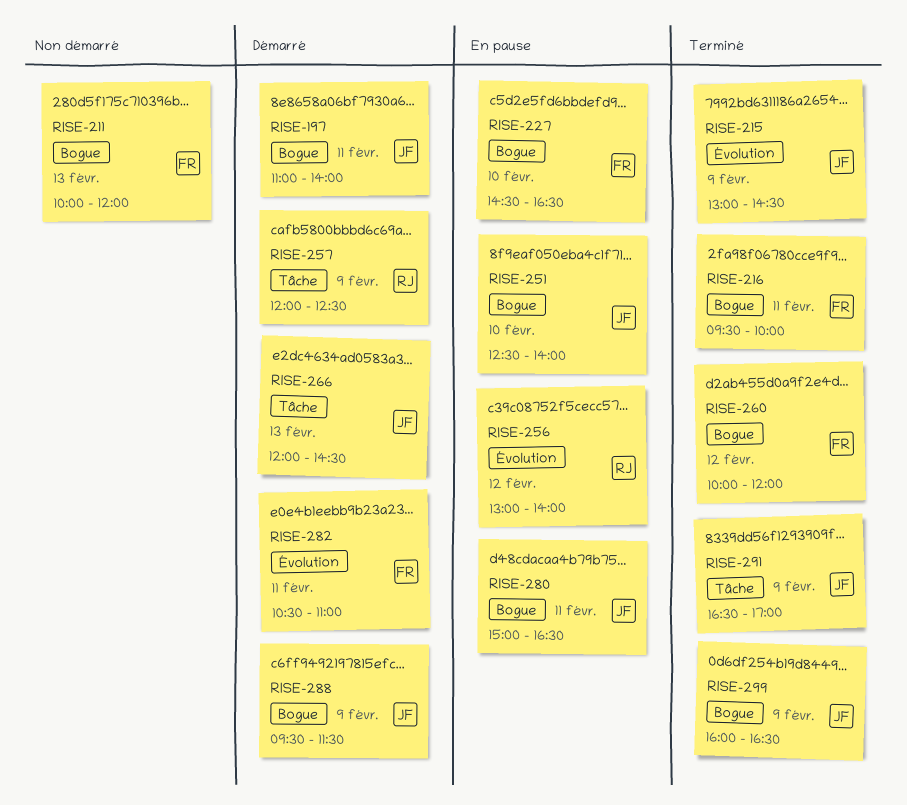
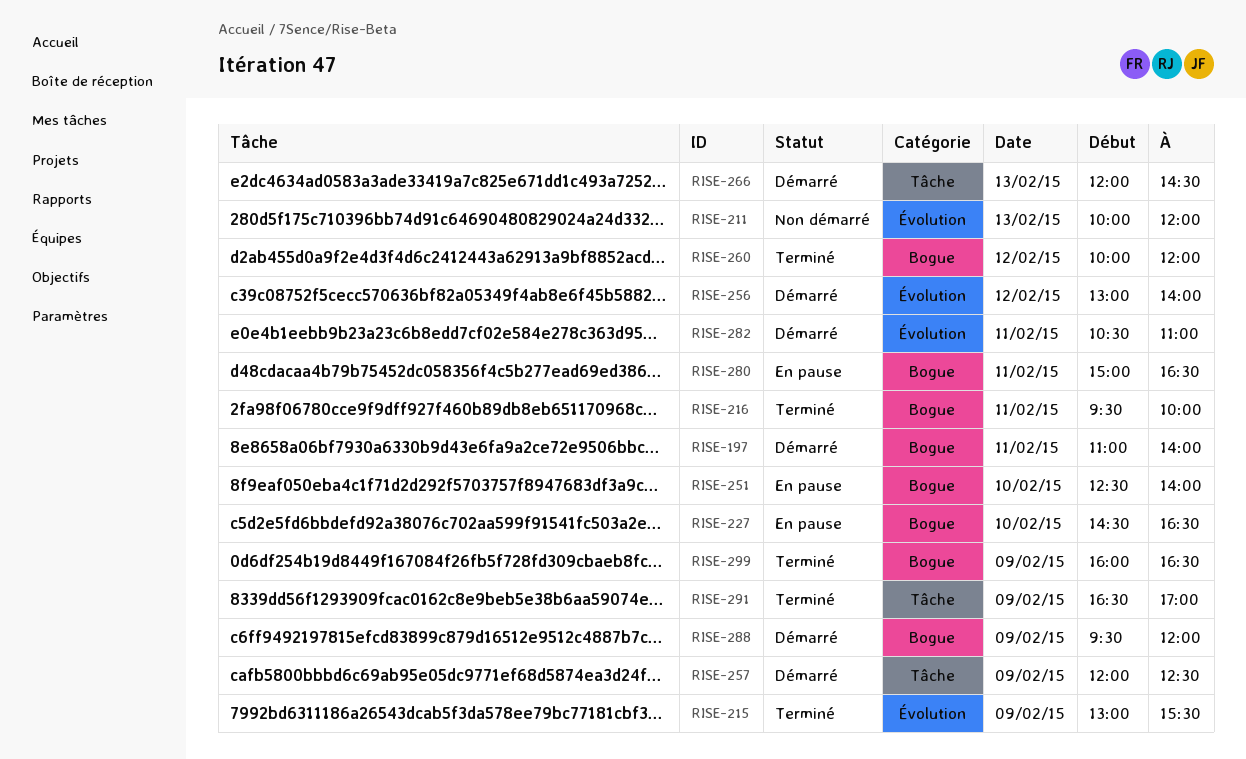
RISE-211, label: Bogue -> Évolution
RISE-215, ends: 14:30 -> 15:30
RISE-256, status: En pause -> Démarré
RISE-288, ends: 11:30 -> 12:00

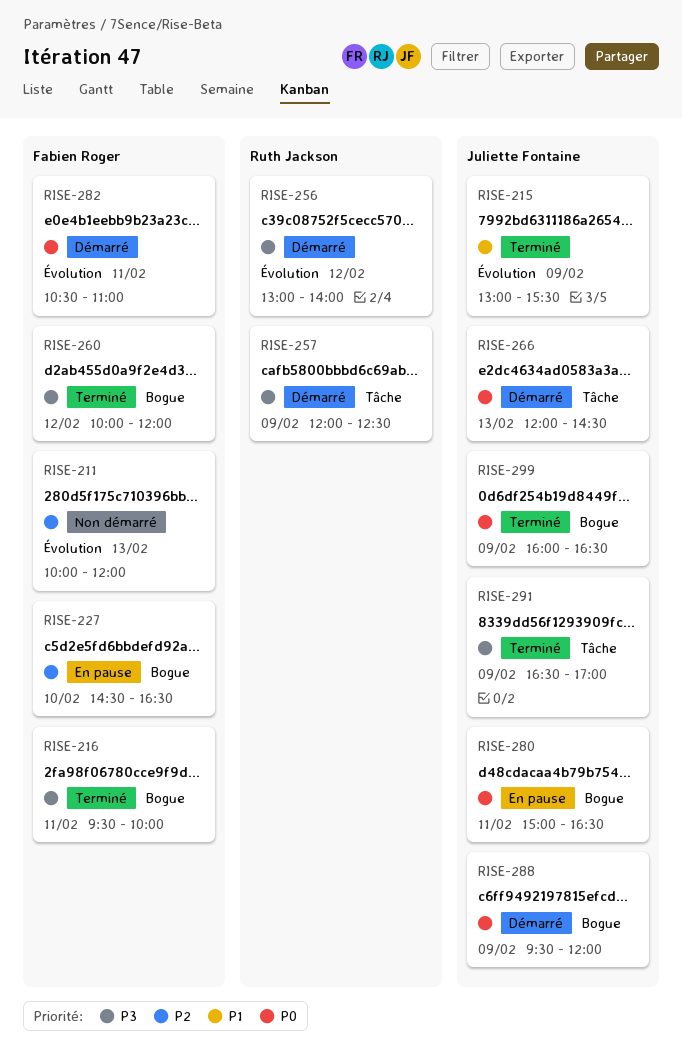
RISE-197: present -> none
RISE-251: present -> none

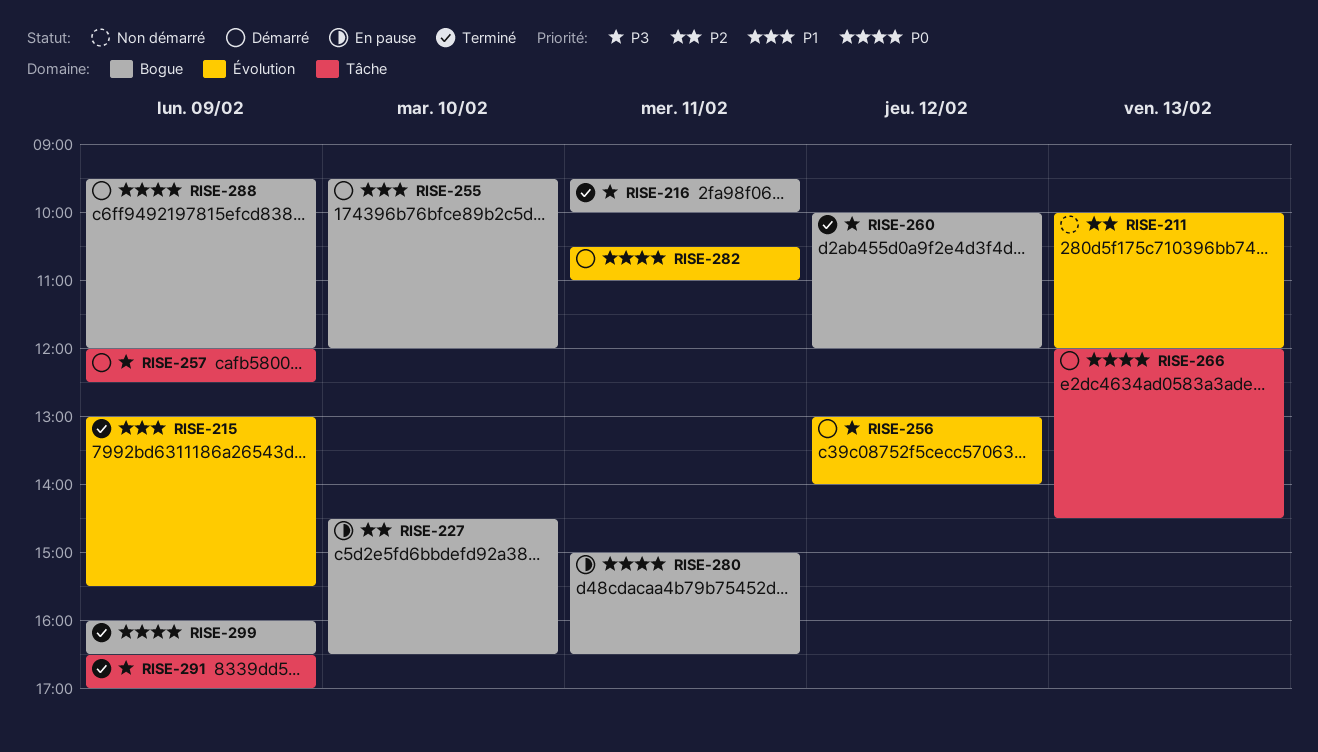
RISE-255: none -> present

